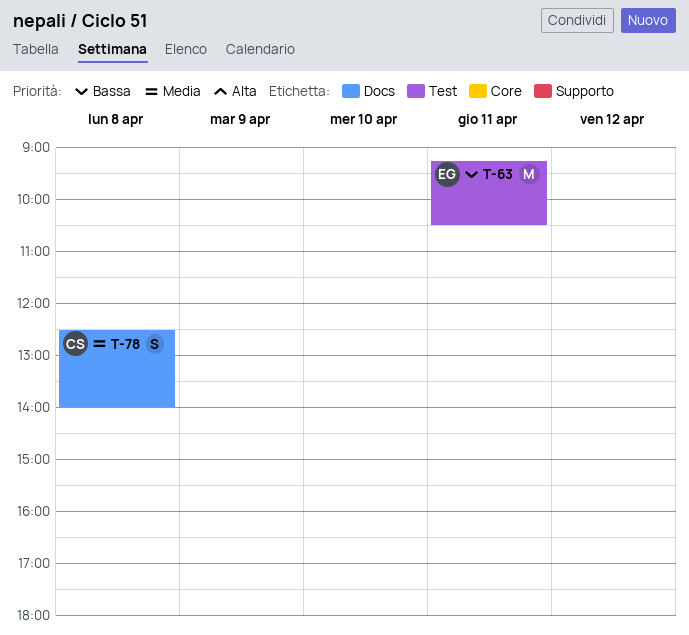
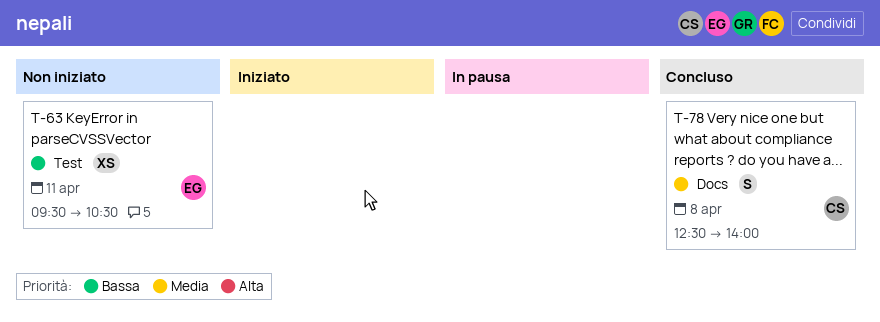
T-63, estimate: M -> XS
T-63, begins: 09:15 -> 09:30

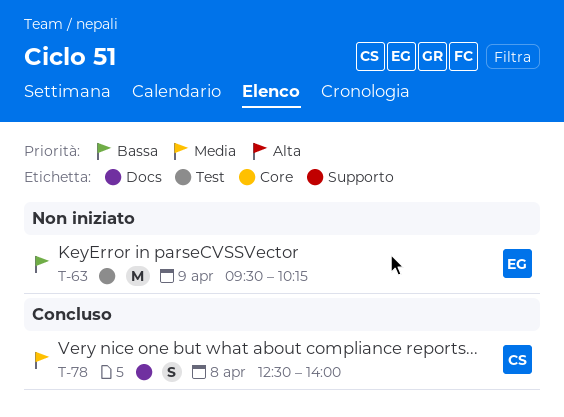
T-63, estimate: XS -> M
T-63, day: Apr 11 -> Apr 9
T-63, ends: 10:30 -> 10:15

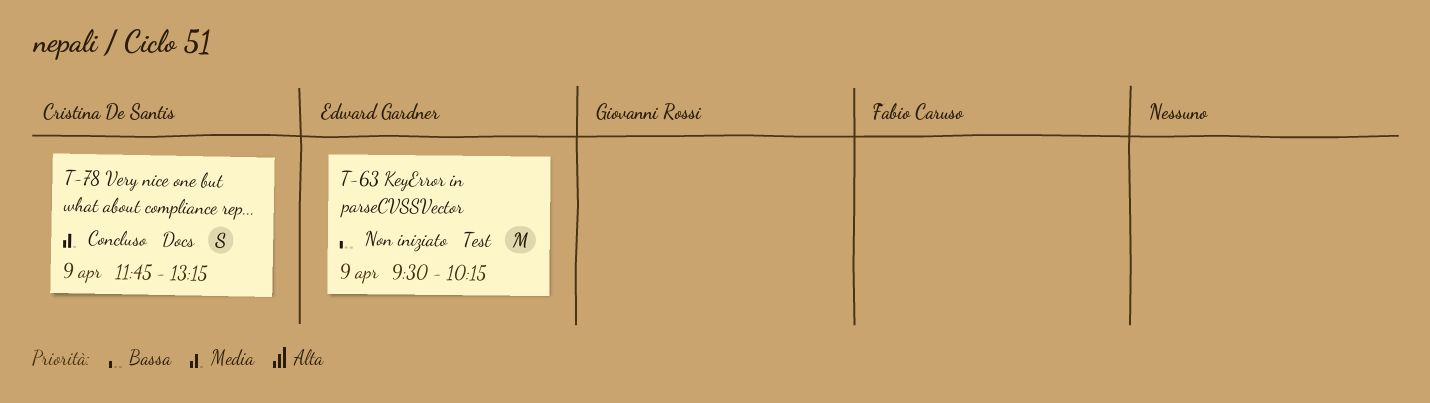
T-78, day: Apr 8 -> Apr 9
T-78, begins: 12:30 -> 11:45
T-78, ends: 14:00 -> 13:15

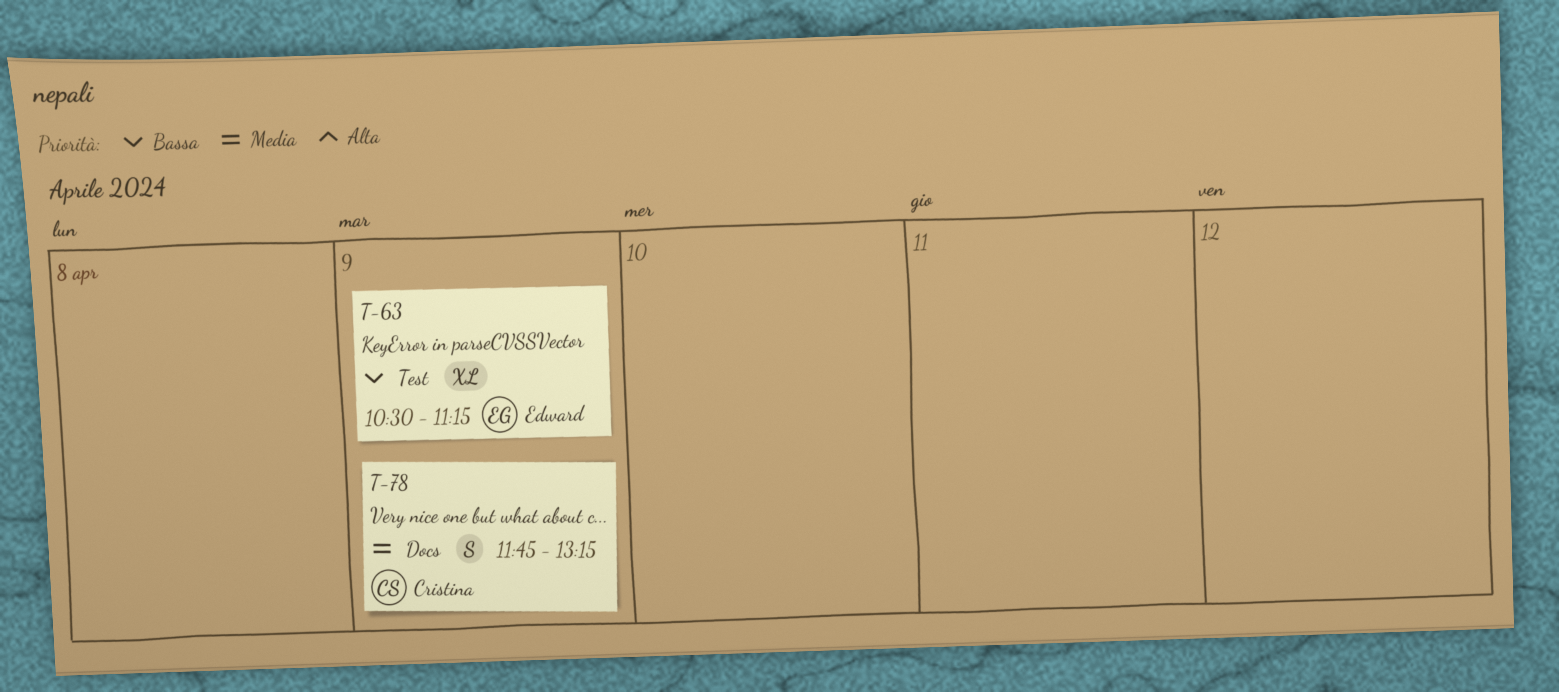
T-63, estimate: M -> XL
T-63, begins: 09:30 -> 10:30
T-63, ends: 10:15 -> 11:15

